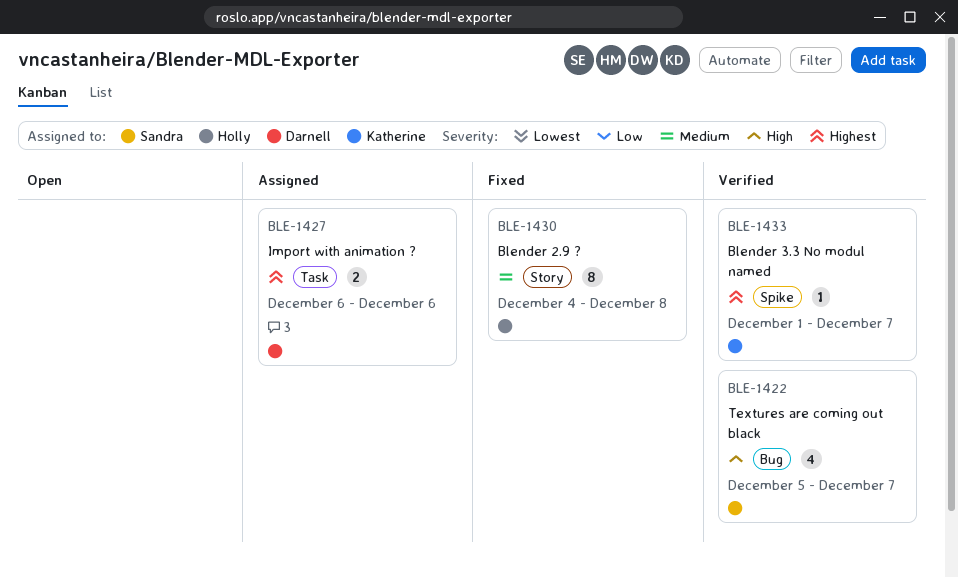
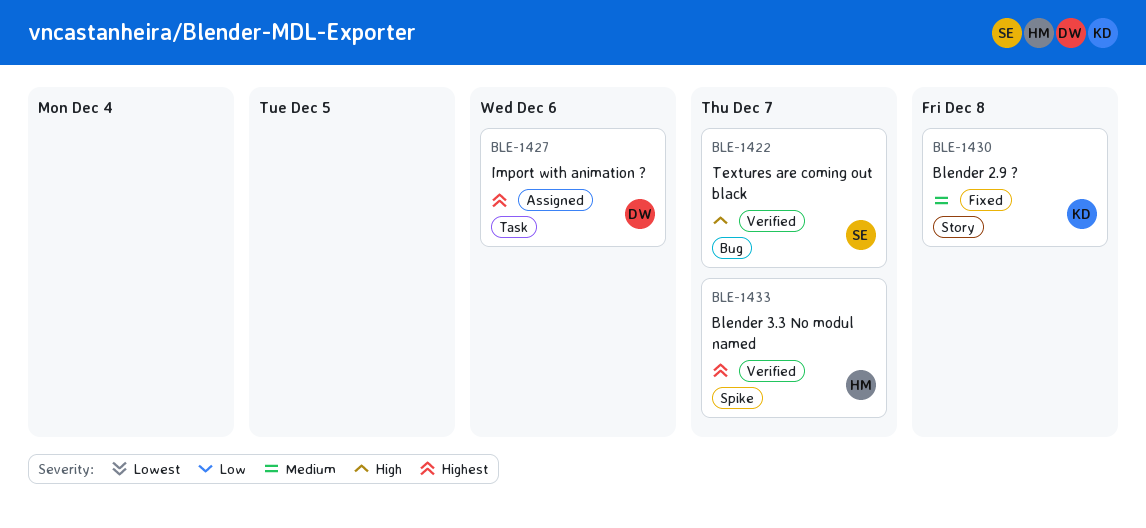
BLE-1430, owner: Holly -> Katherine
BLE-1433, owner: Katherine -> Holly

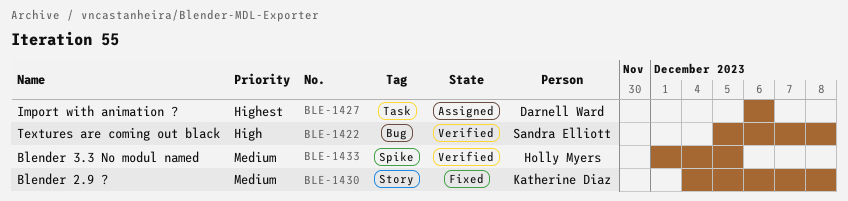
BLE-1422, due: Dec 7 -> Dec 8
BLE-1433, priority: Highest -> Medium
BLE-1433, due: Dec 7 -> Dec 5

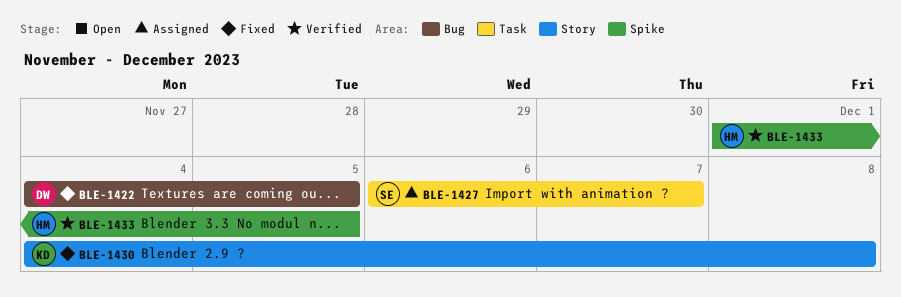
BLE-1422, status: Verified -> Fixed
BLE-1422, owner: Sandra Elliott -> Darnell Ward
BLE-1422, start: Dec 5 -> Dec 4
BLE-1422, due: Dec 8 -> Dec 5
BLE-1427, owner: Darnell Ward -> Sandra Elliott
BLE-1427, due: Dec 6 -> Dec 7

